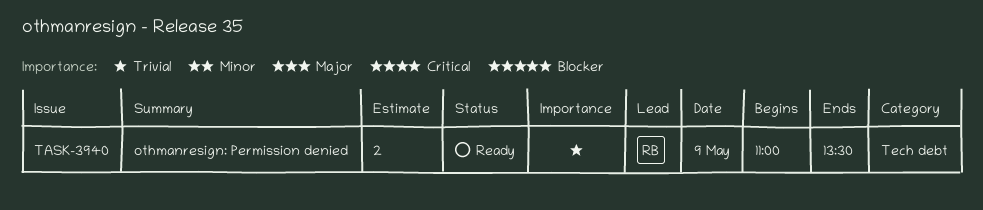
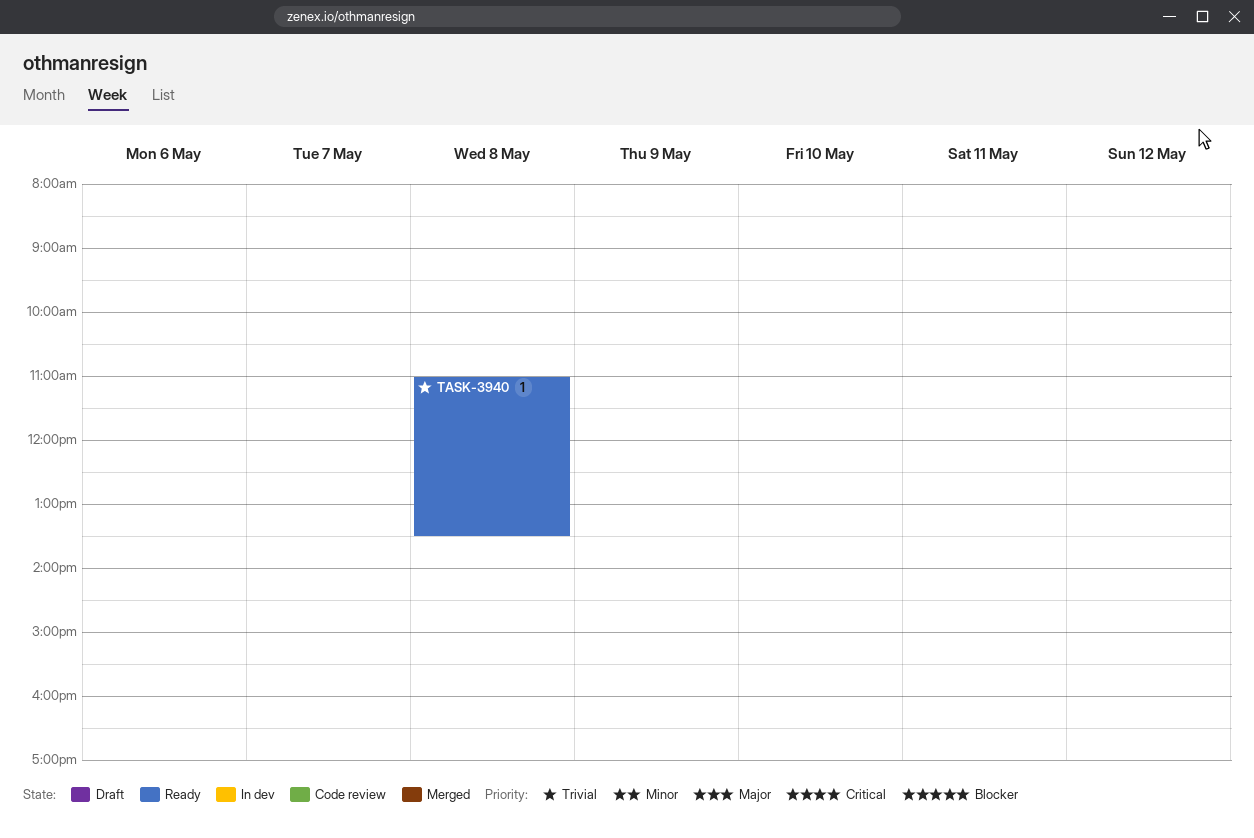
TASK-3940, estimate: 2 -> 1
TASK-3940, day: May 9 -> May 8

